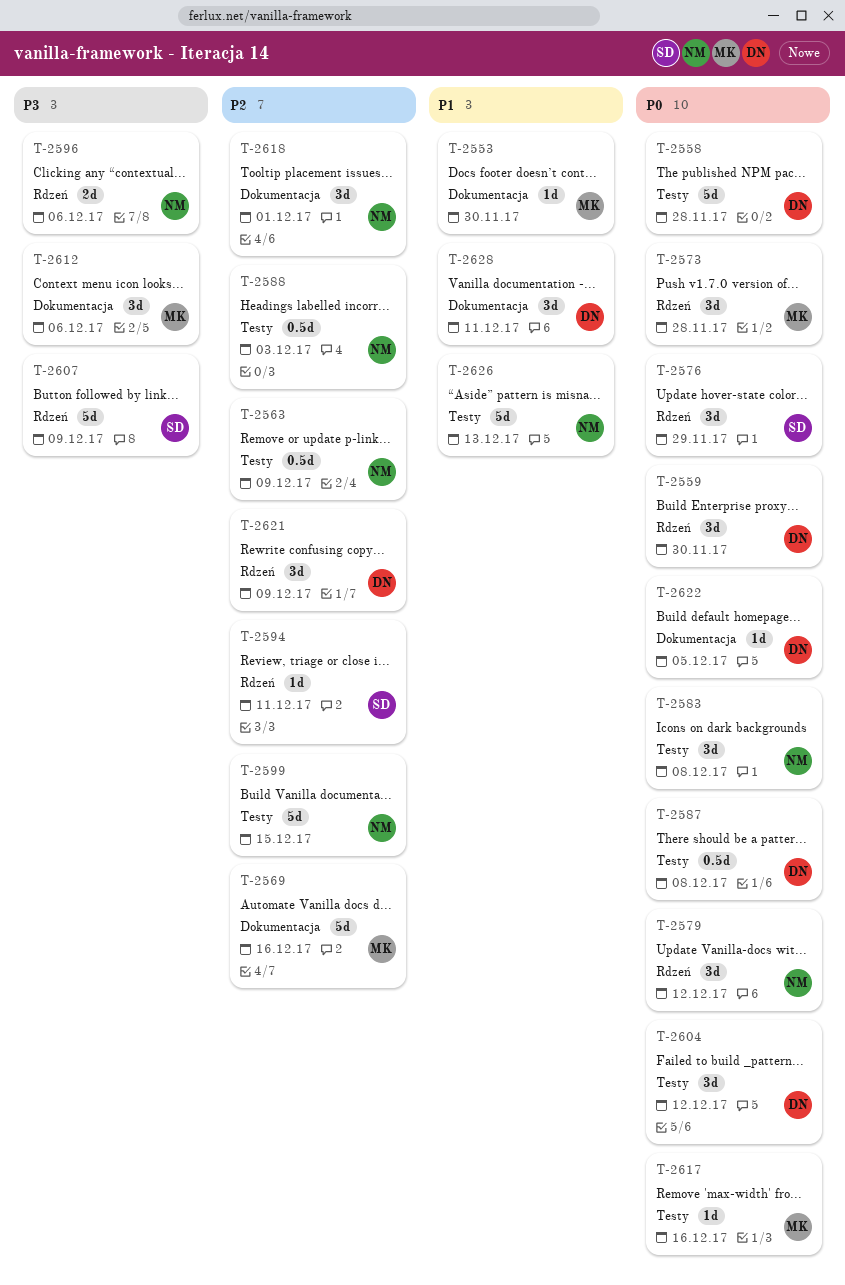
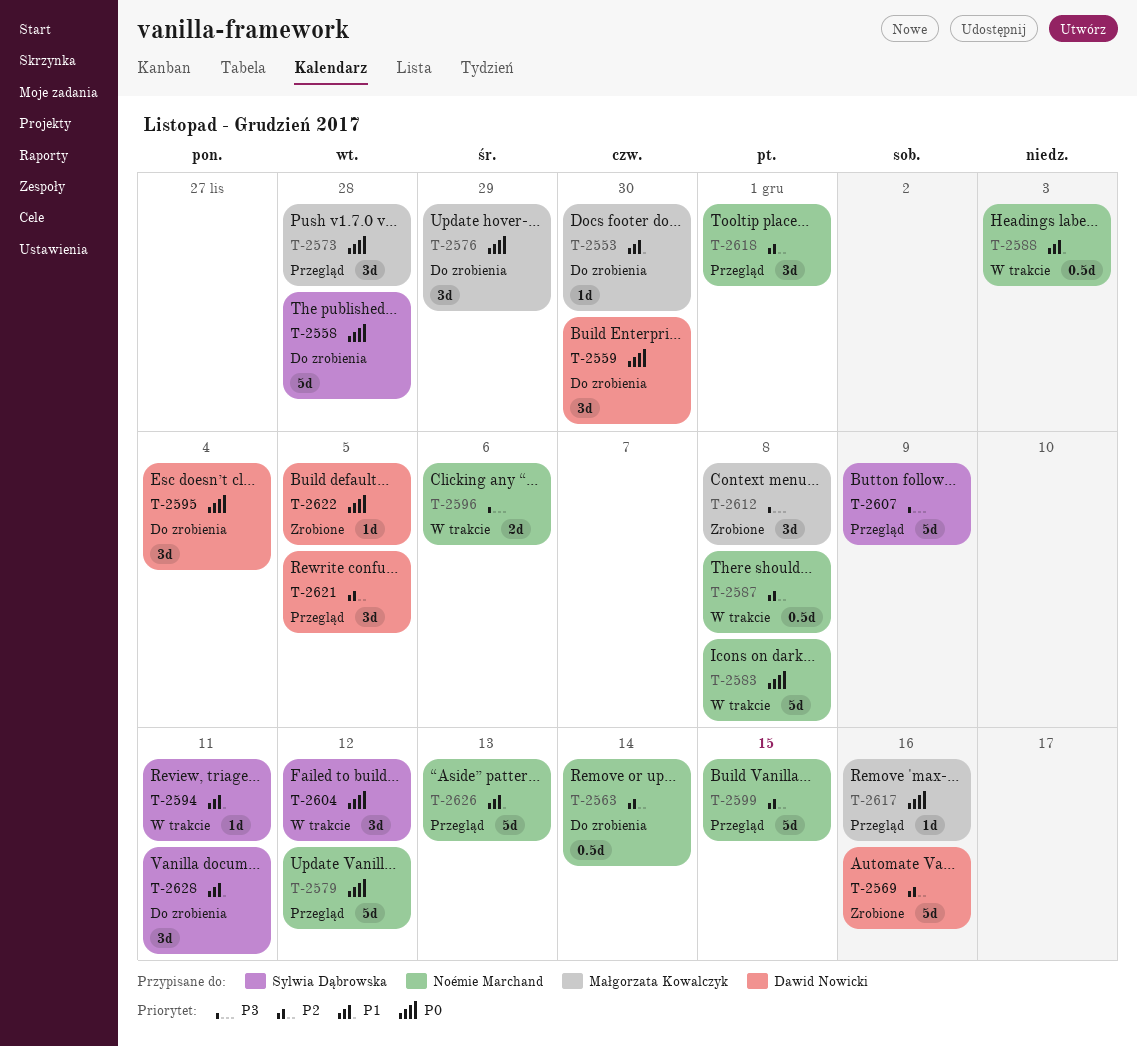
T-2558, owner: Dawid Nowicki -> Sylwia Dąbrowska
T-2563, due: Dec 9 -> Dec 14
T-2569, owner: Małgorzata Kowalczyk -> Dawid Nowicki
T-2576, owner: Sylwia Dąbrowska -> Małgorzata Kowalczyk
T-2579, estimate: 3d -> 5d
T-2583, estimate: 3d -> 5d
T-2587, owner: Dawid Nowicki -> Noémie Marchand
T-2587, priority: P0 -> P2
T-2588, priority: P2 -> P1
T-2594, priority: P2 -> P1
T-2595: none -> present
T-2604, owner: Dawid Nowicki -> Sylwia Dąbrowska
T-2612, due: Dec 6 -> Dec 8
T-2621, due: Dec 9 -> Dec 5
T-2628, owner: Dawid Nowicki -> Sylwia Dąbrowska

